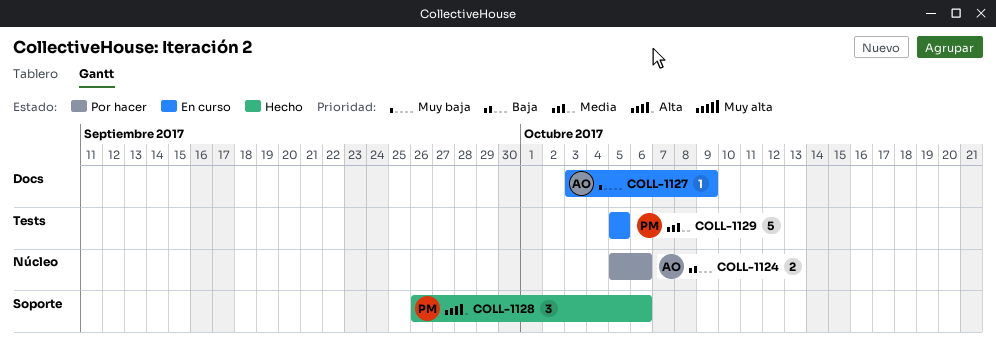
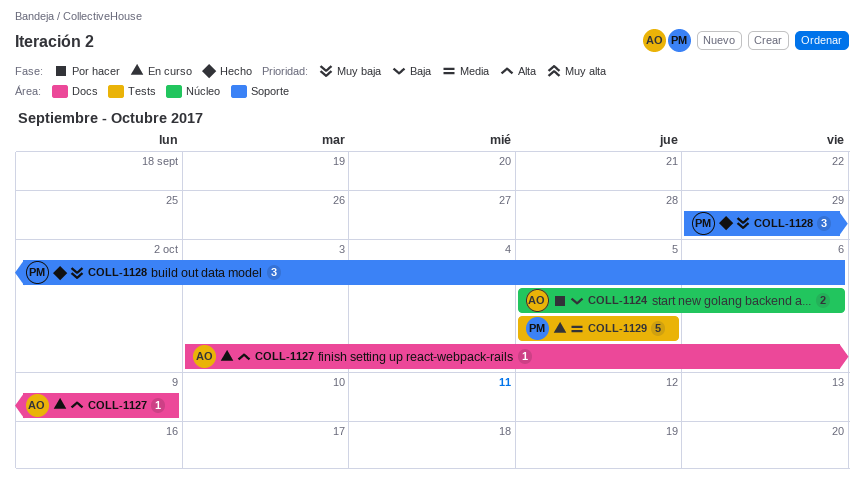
COLL-1127, priority: Muy baja -> Alta
COLL-1128, priority: Alta -> Muy baja
COLL-1128, start: Sep 26 -> Sep 29

